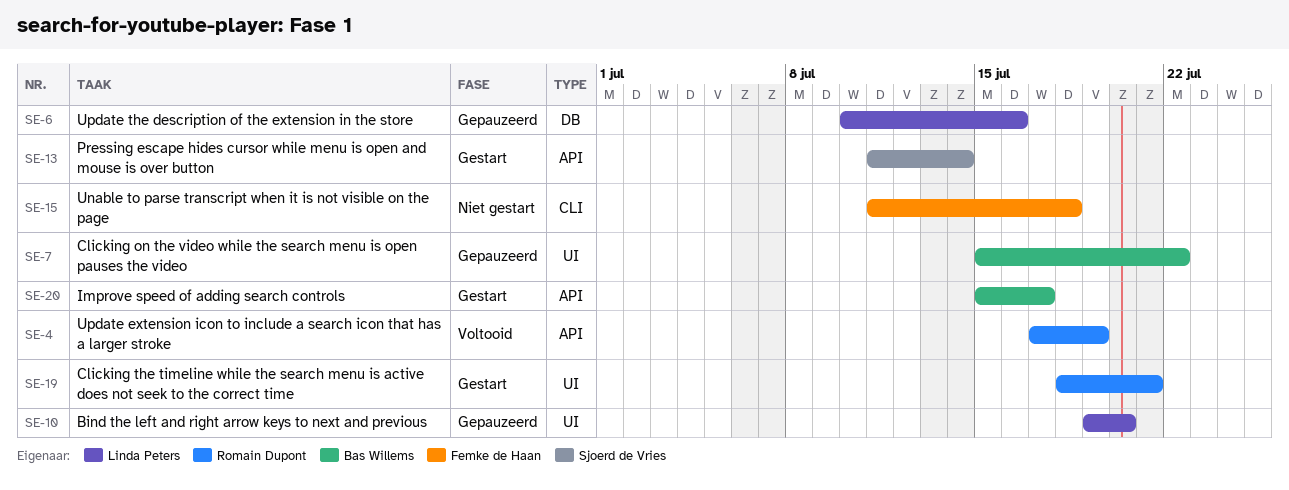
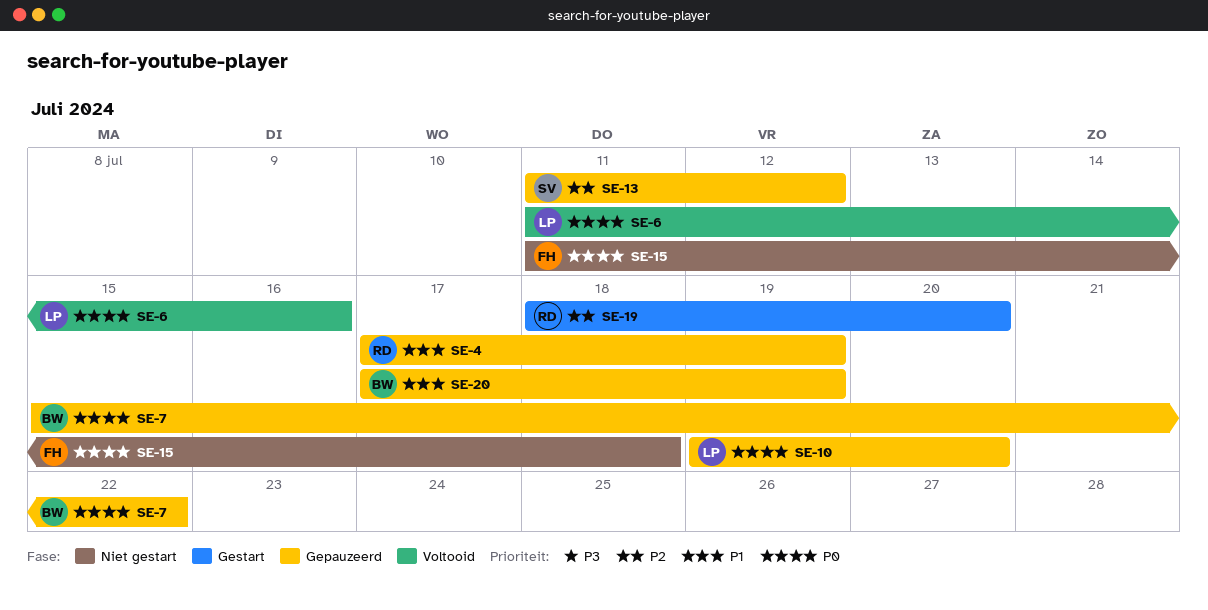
SE-4, status: Voltooid -> Gepauzeerd
SE-6, status: Gepauzeerd -> Voltooid
SE-6, start: Jul 10 -> Jul 11
SE-13, status: Gestart -> Gepauzeerd
SE-13, due: Jul 14 -> Jul 12
SE-19, due: Jul 21 -> Jul 20
SE-20, status: Gestart -> Gepauzeerd
SE-20, start: Jul 15 -> Jul 17
SE-20, due: Jul 17 -> Jul 19

